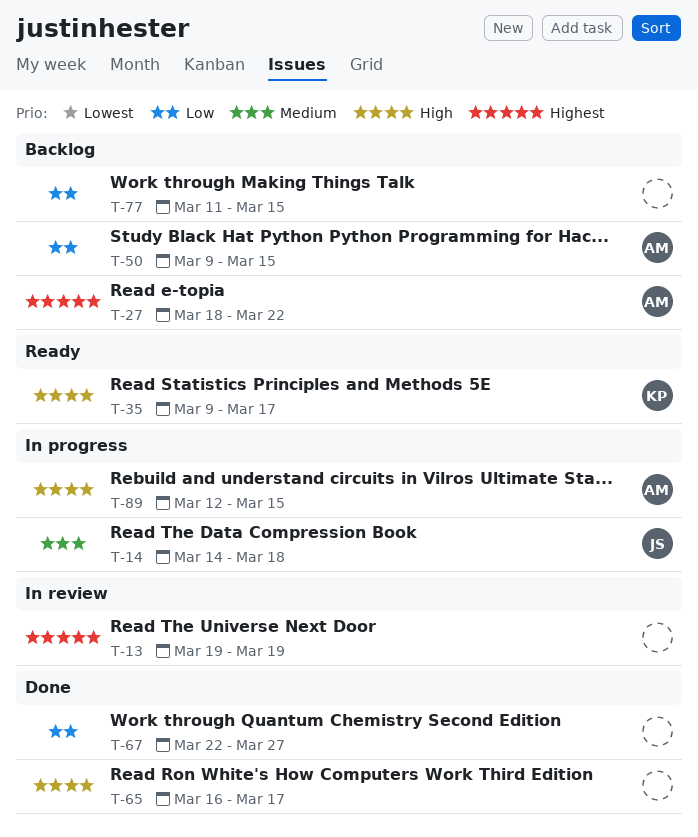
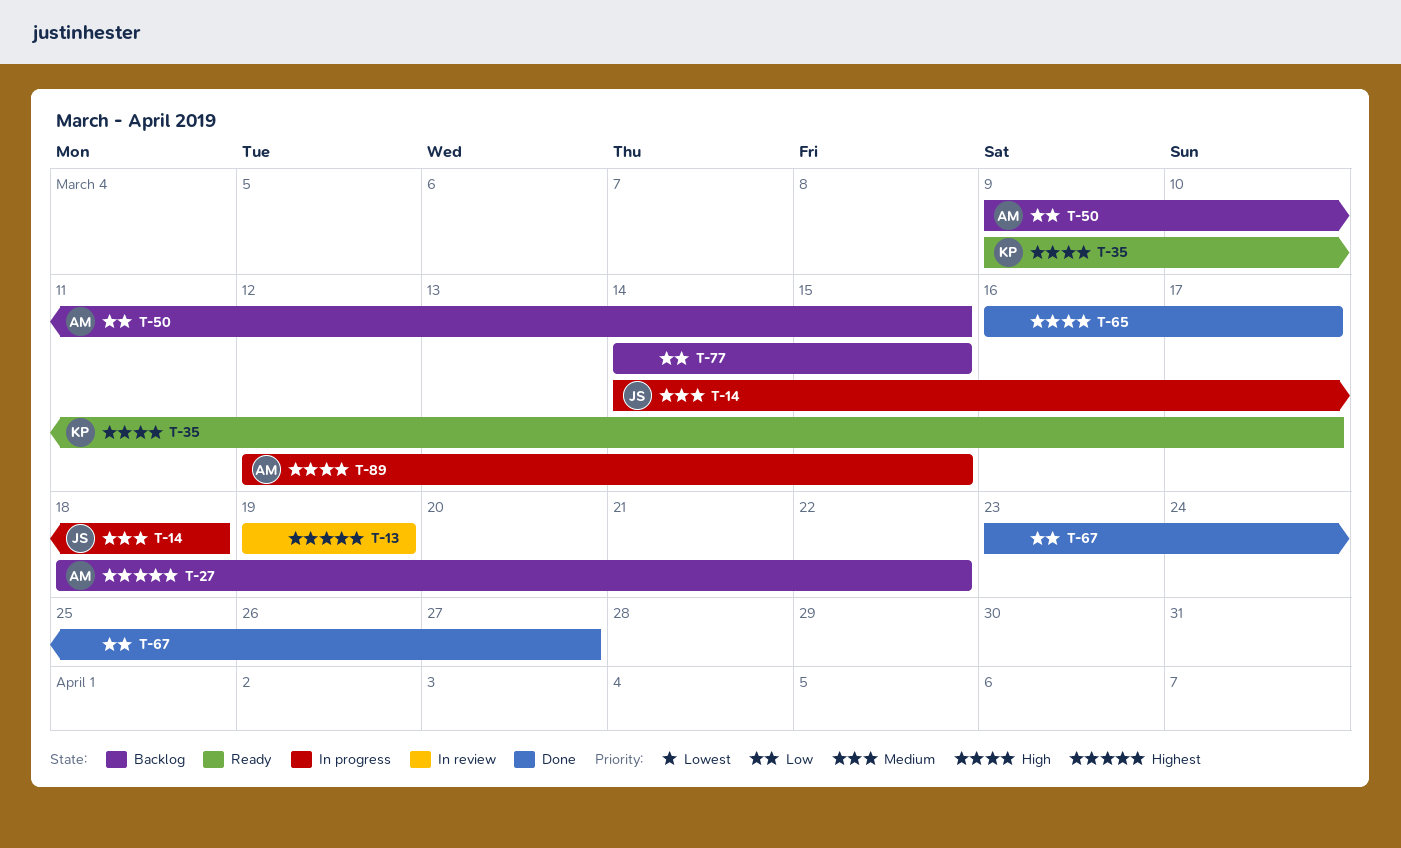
T-67, start: Mar 22 -> Mar 23
T-77, start: Mar 11 -> Mar 14

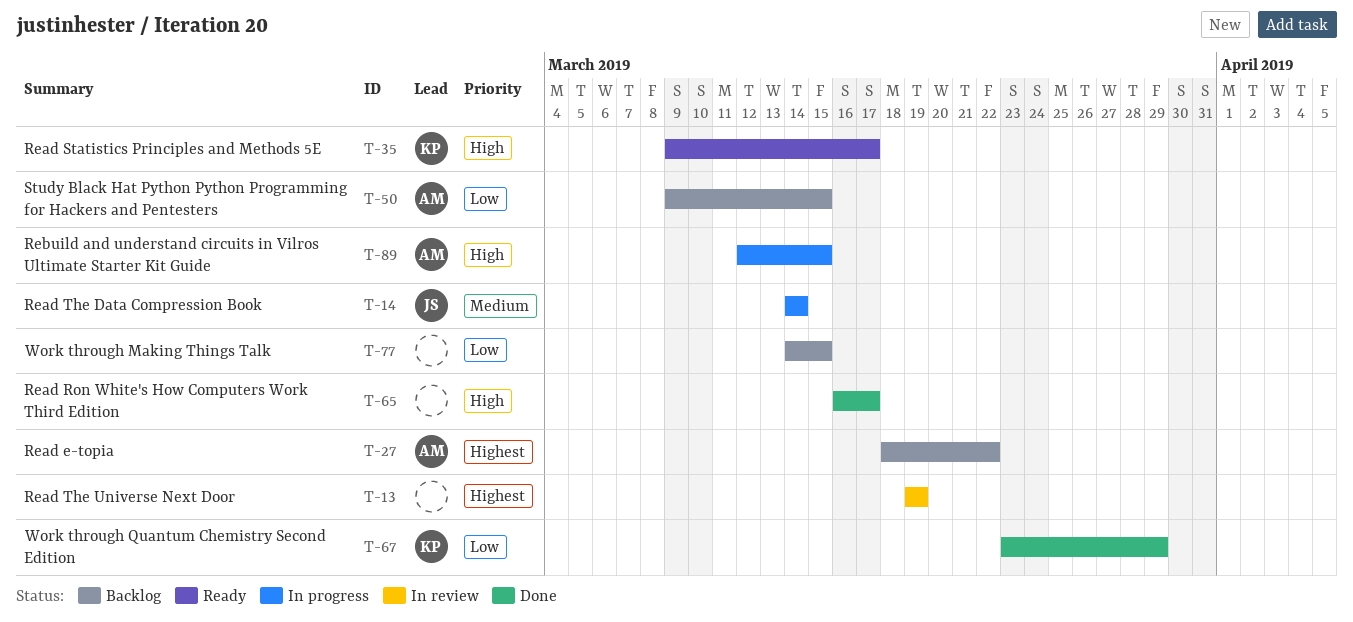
T-14, due: Mar 18 -> Mar 14
T-67, owner: none -> KP
T-67, due: Mar 27 -> Mar 29

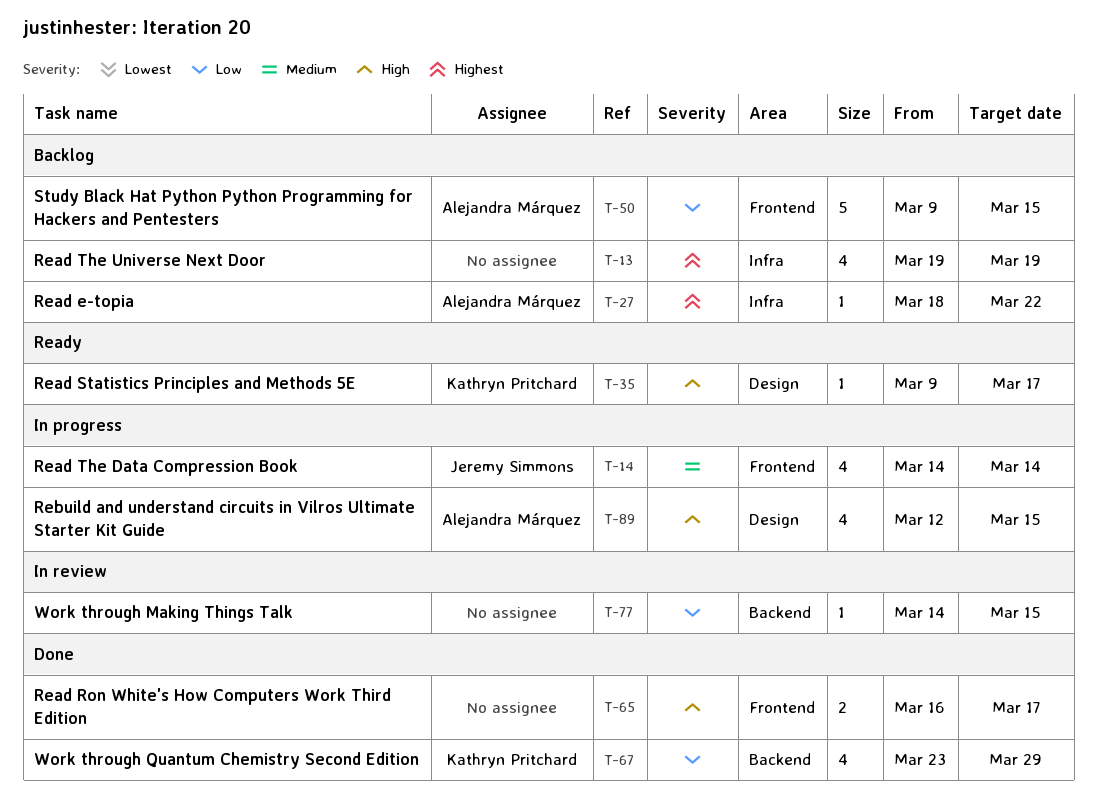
T-13, status: In review -> Backlog
T-77, status: Backlog -> In review

